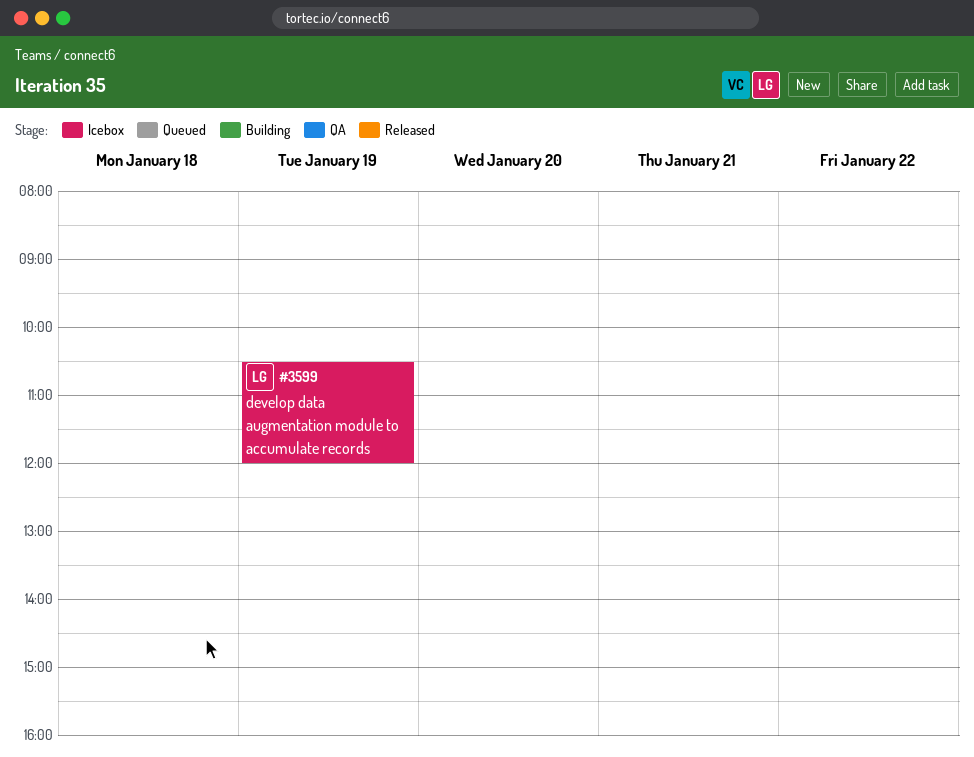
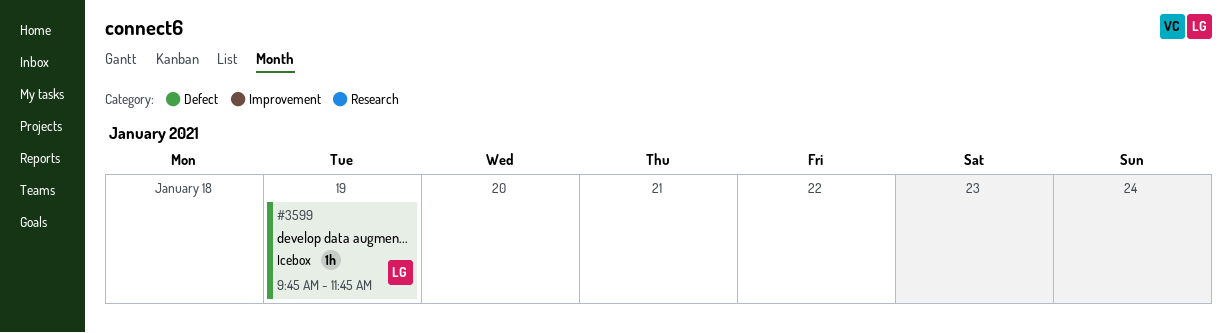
#3599, begins: 10:30 -> 09:45
#3599, ends: 12:00 -> 11:45

